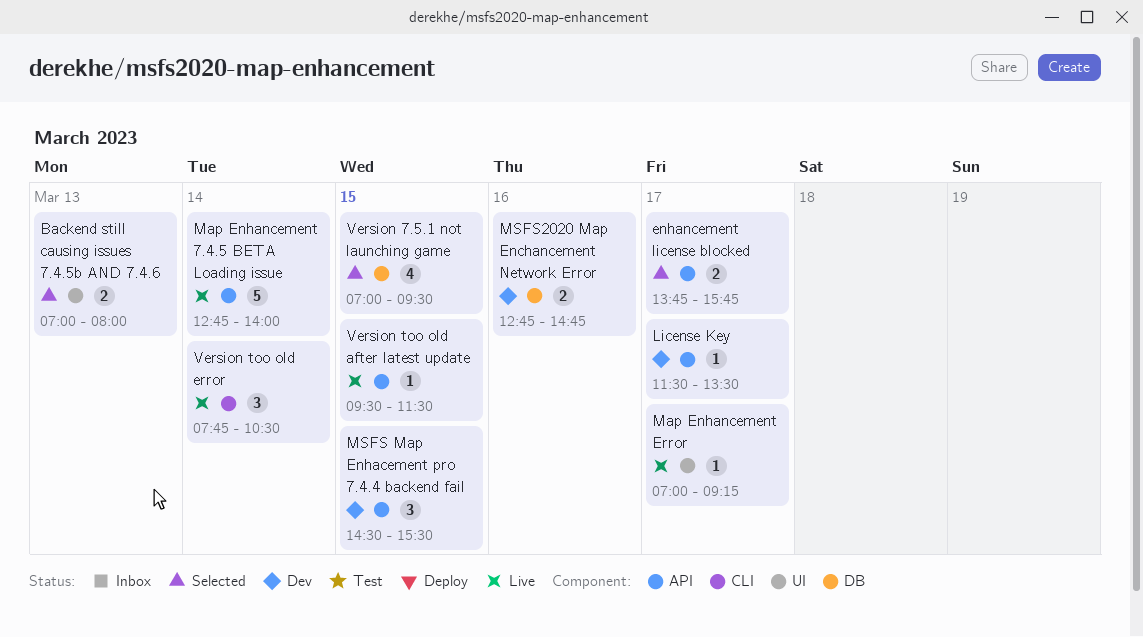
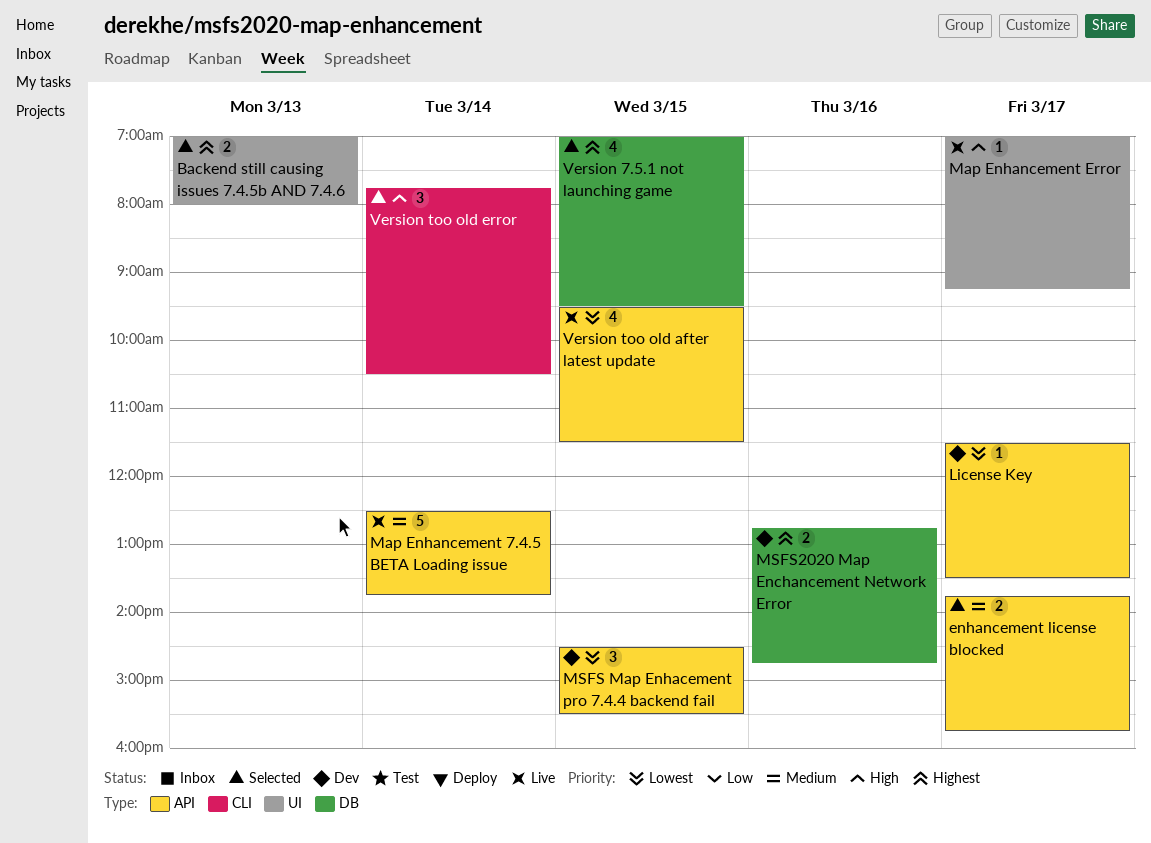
Map Enhancement 7.4.5 BETA Loading issue, begins: 12:45 -> 12:30
Map Enhancement 7.4.5 BETA Loading issue, ends: 14:00 -> 13:45
Version too old after latest update, estimate: 1 -> 4
Version too old error, status: Live -> Selected

